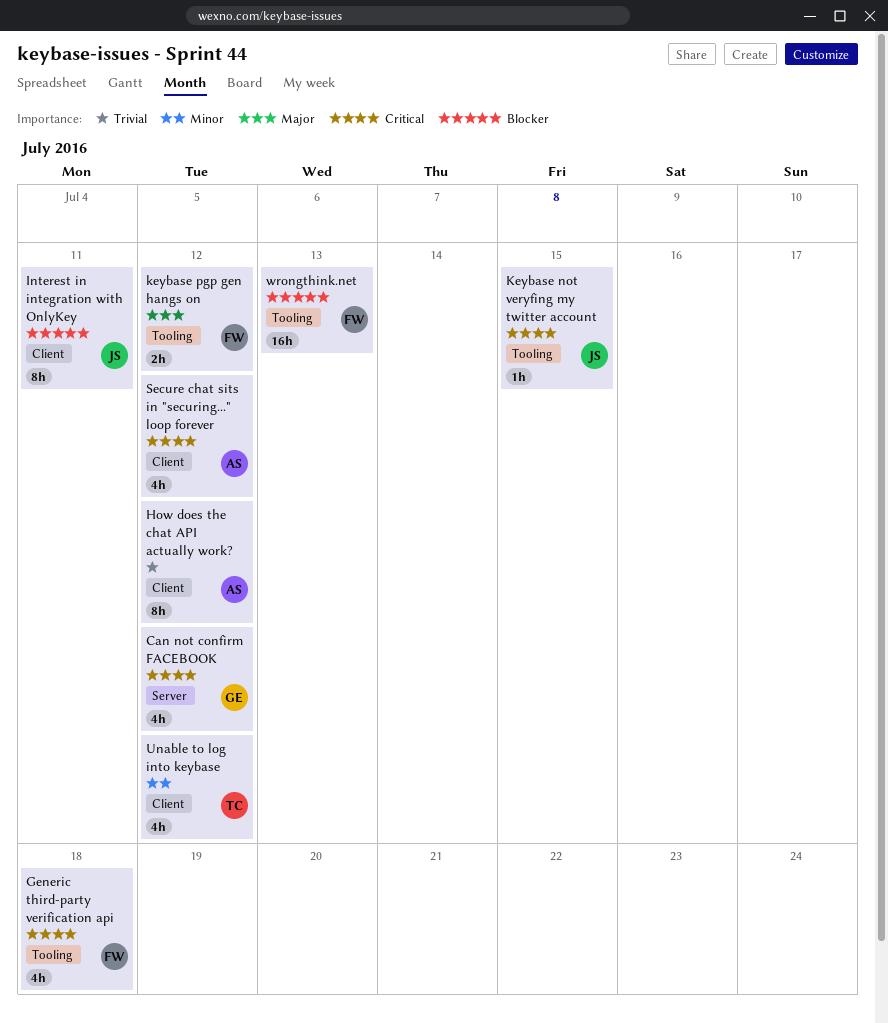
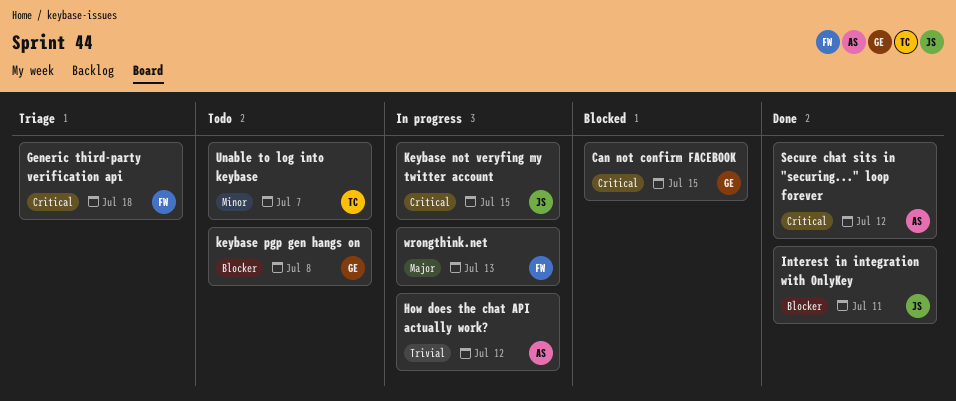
Can not confirm FACEBOOK, due: Jul 12 -> Jul 15
keybase pgp gen hangs on, owner: FW -> GE
keybase pgp gen hangs on, priority: Major -> Blocker
keybase pgp gen hangs on, due: Jul 12 -> Jul 8
Unable to log into keybase, due: Jul 12 -> Jul 7
wrongthink.net, priority: Blocker -> Major

